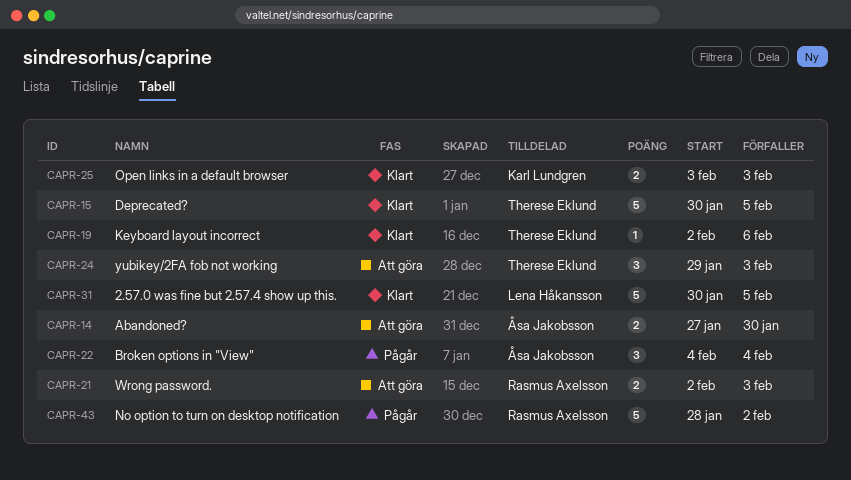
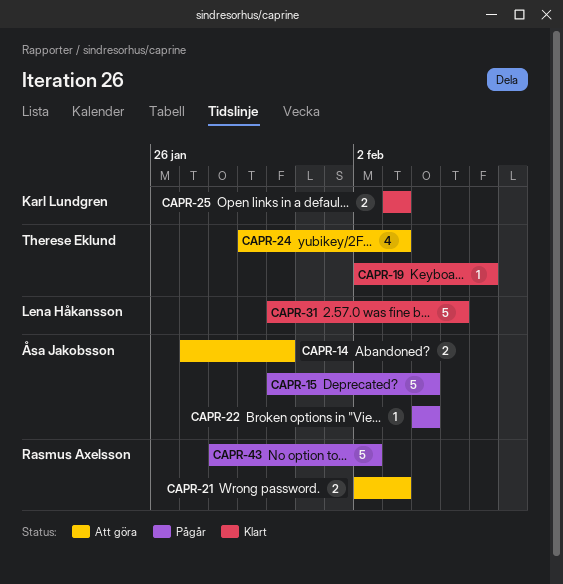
CAPR-15, status: Klart -> Pågår
CAPR-15, owner: Therese Eklund -> Åsa Jakobsson
CAPR-15, due: Feb 5 -> Feb 4
CAPR-22, estimate: 3 -> 1
CAPR-24, estimate: 3 -> 4

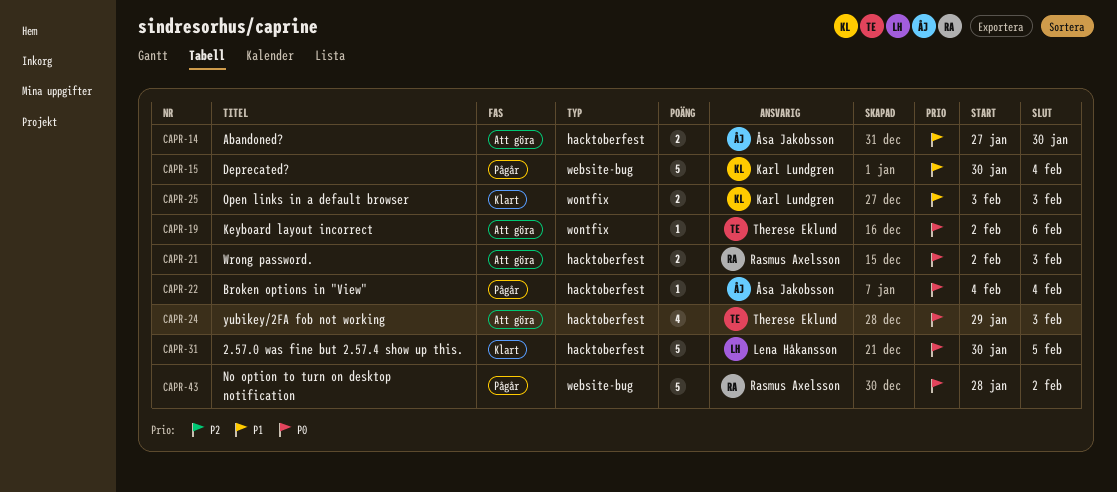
CAPR-15, owner: Åsa Jakobsson -> Karl Lundgren
CAPR-19, status: Klart -> Att göra

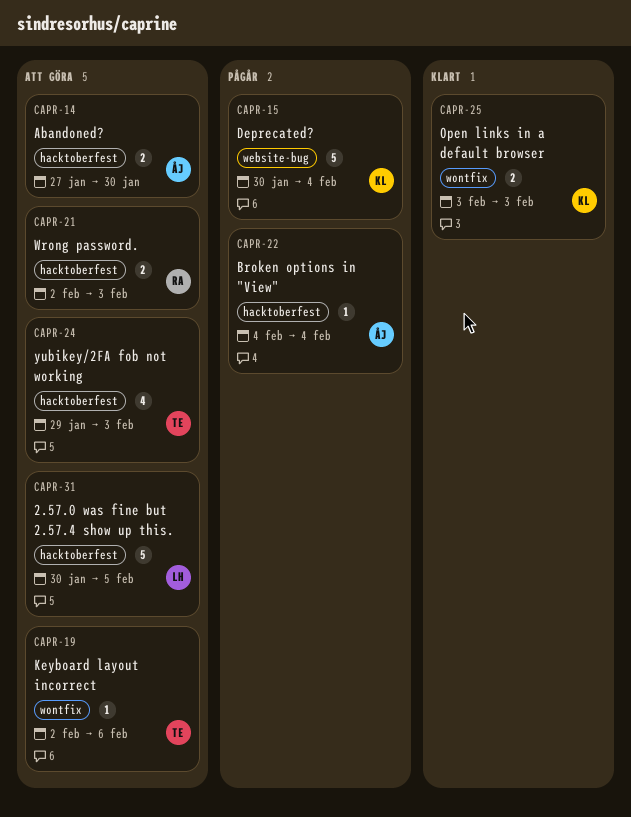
CAPR-31, status: Klart -> Att göra
CAPR-43: present -> none

